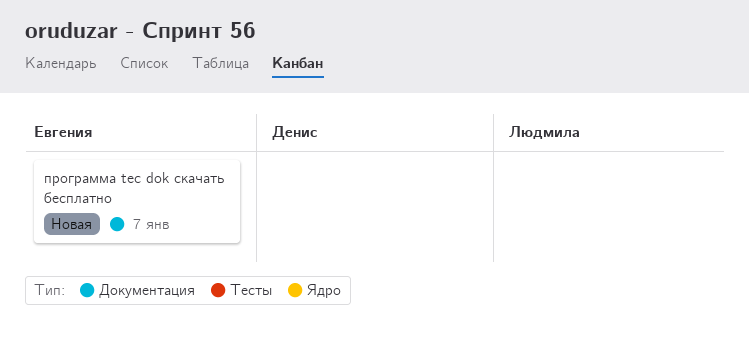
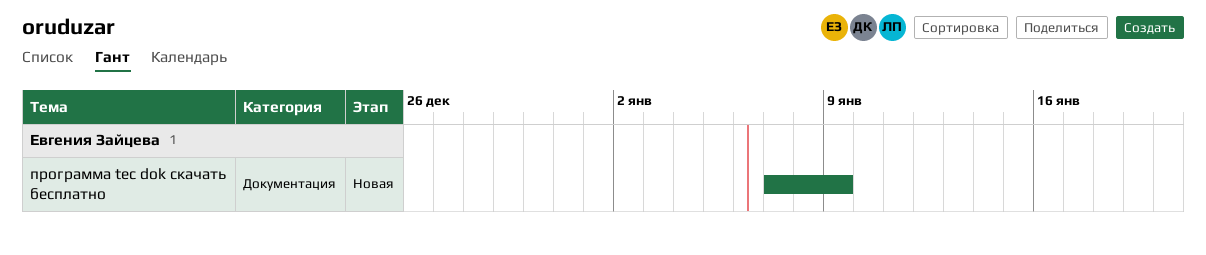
программа tec dok скачать бесплатно, due: Jan 7 -> Jan 9

